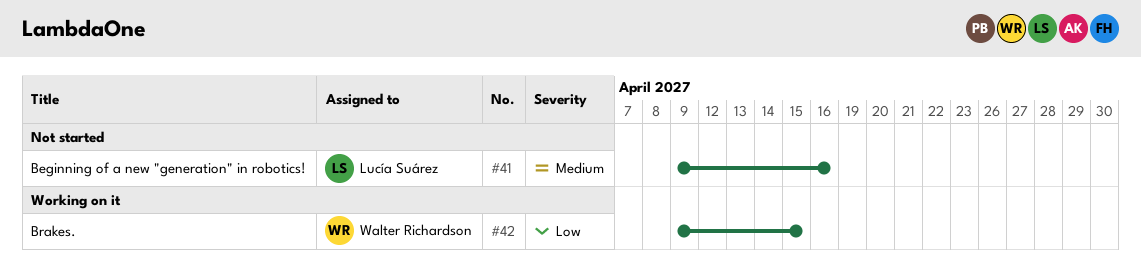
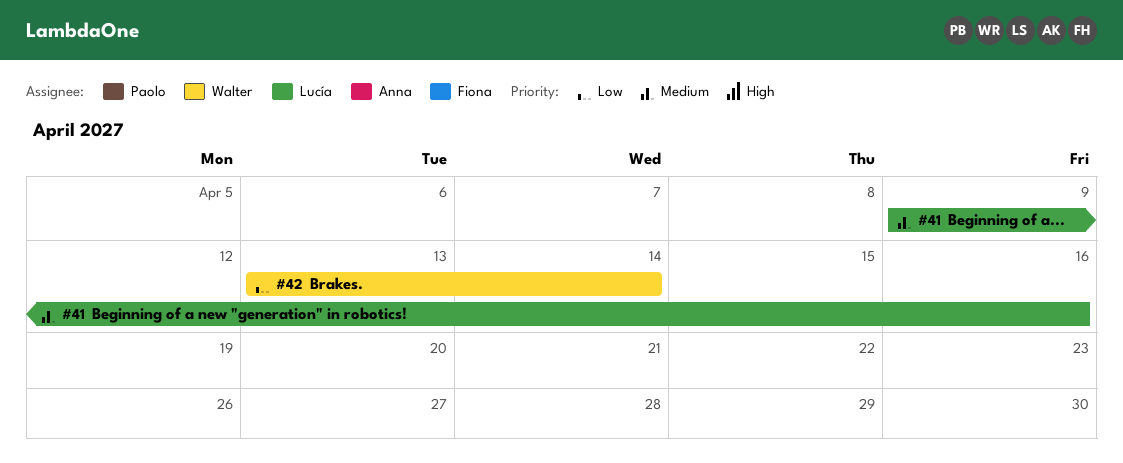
#42, start: Apr 9 -> Apr 13
#42, due: Apr 15 -> Apr 14

